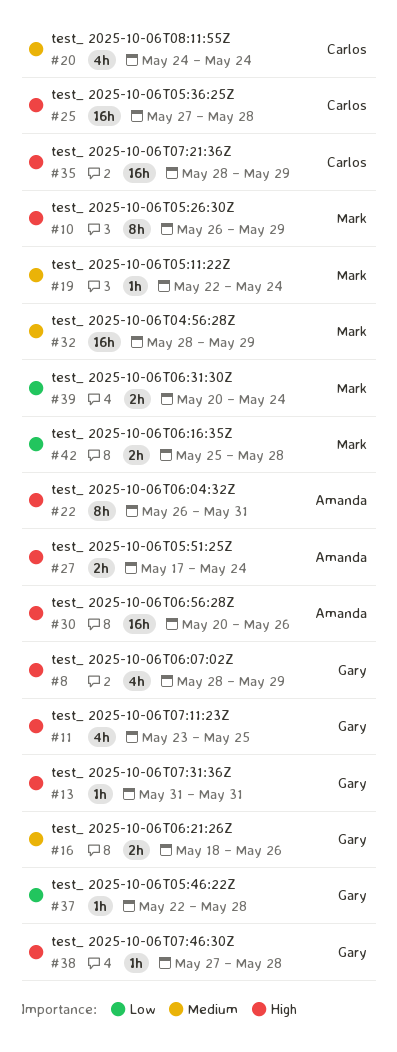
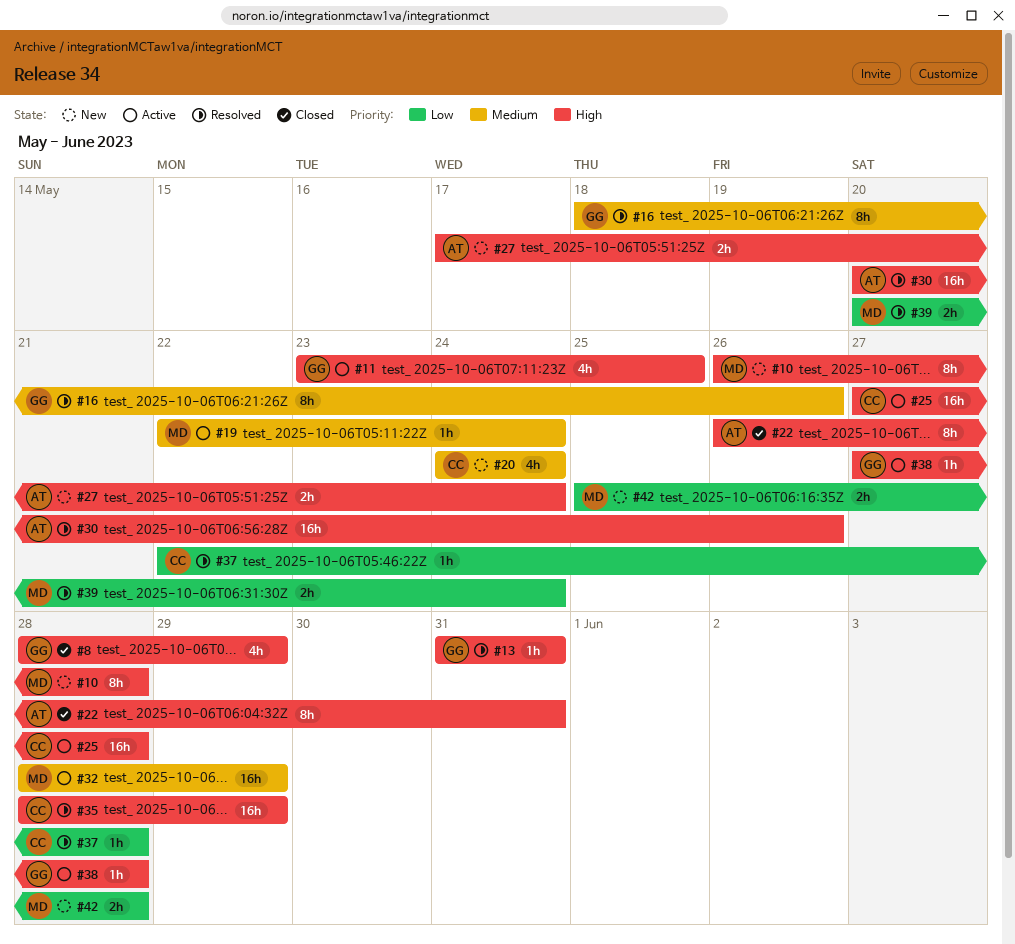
#10, due: May 29 -> May 28
#16, estimate: 2h -> 8h
#37, owner: Gary -> Carlos

